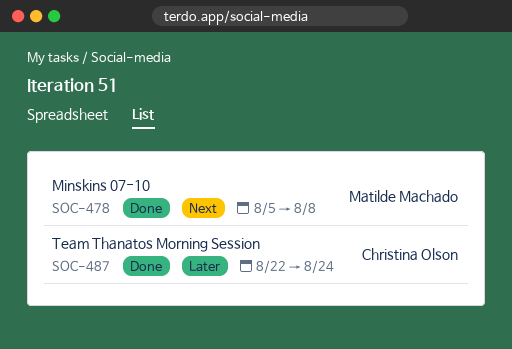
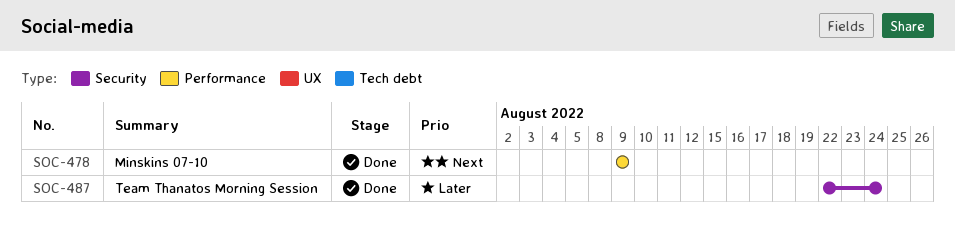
SOC-478, start: Aug 5 -> Aug 9
SOC-478, due: Aug 8 -> Aug 9

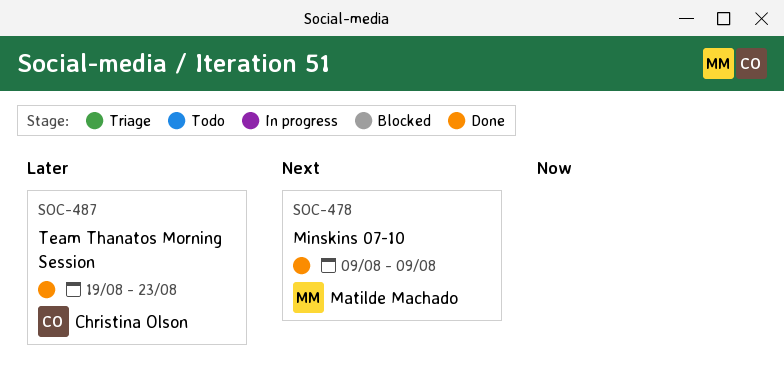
SOC-487, start: Aug 22 -> Aug 19
SOC-487, due: Aug 24 -> Aug 23

